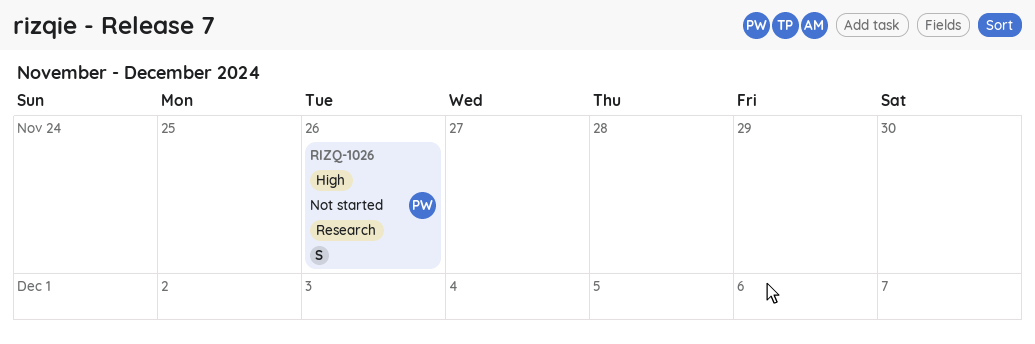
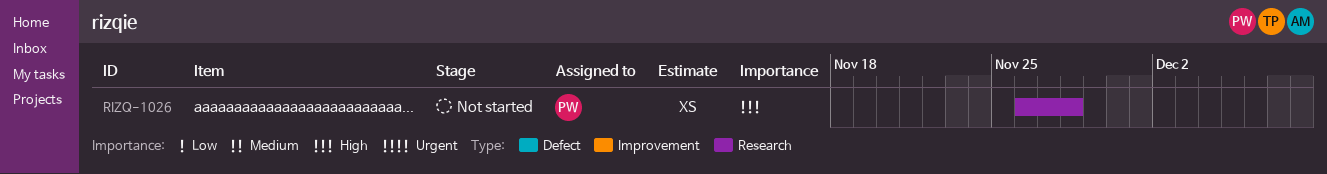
RIZQ-1026, estimate: S -> XS
RIZQ-1026, due: Nov 26 -> Nov 28

